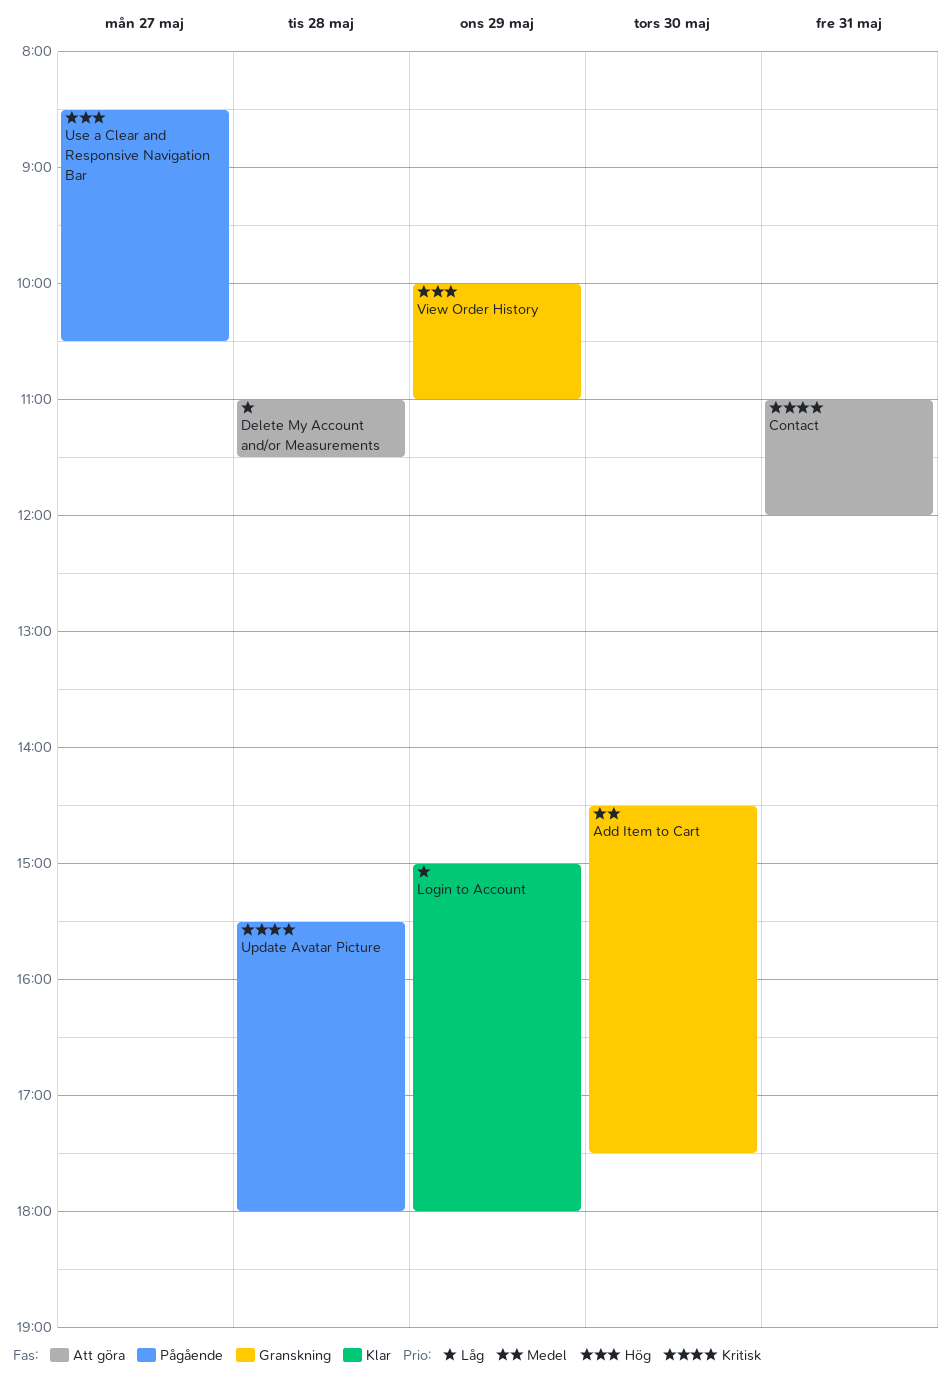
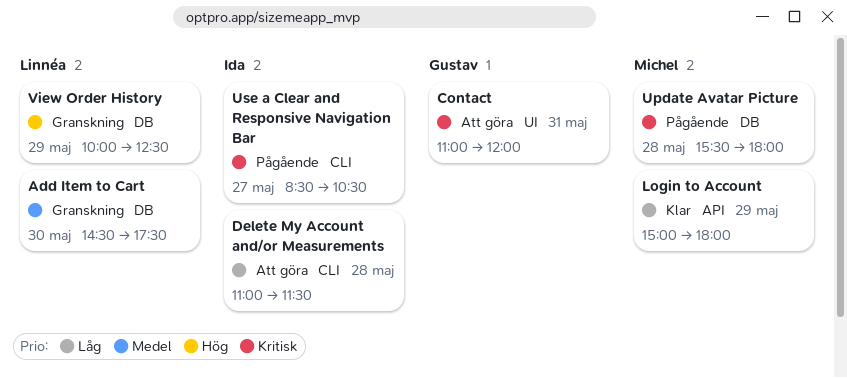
Use a Clear and Responsive Navigation Bar, priority: Hög -> Kritisk
View Order History, ends: 11:00 -> 12:30

